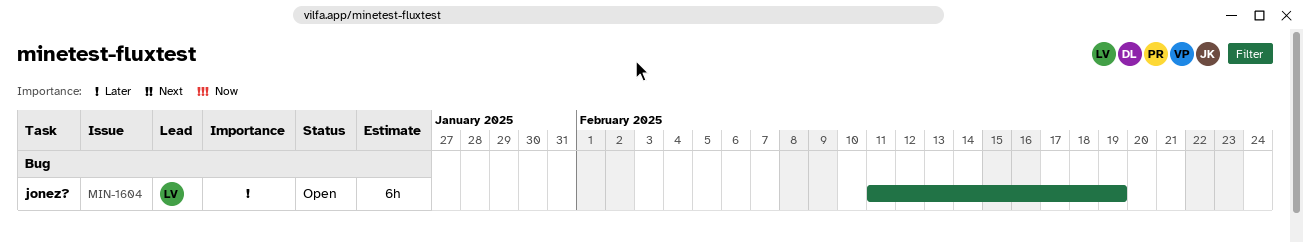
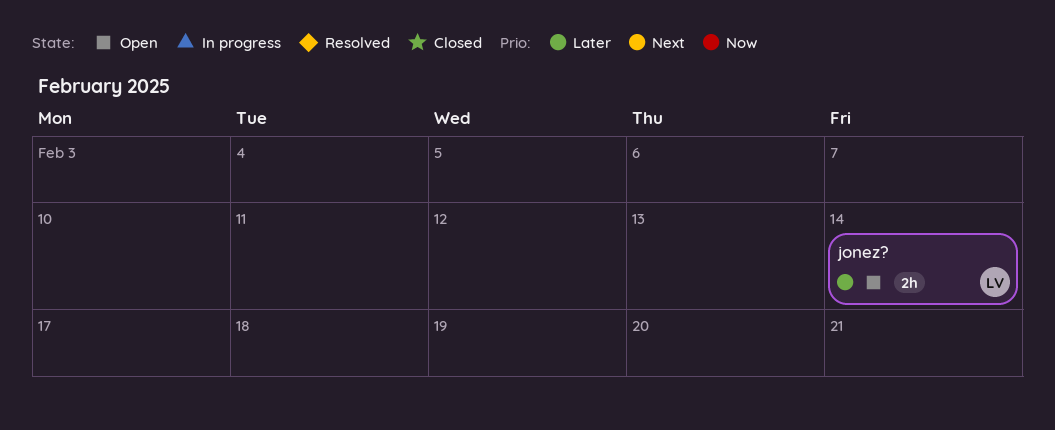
jonez?, estimate: 6h -> 2h
jonez?, due: Feb 19 -> Feb 14

